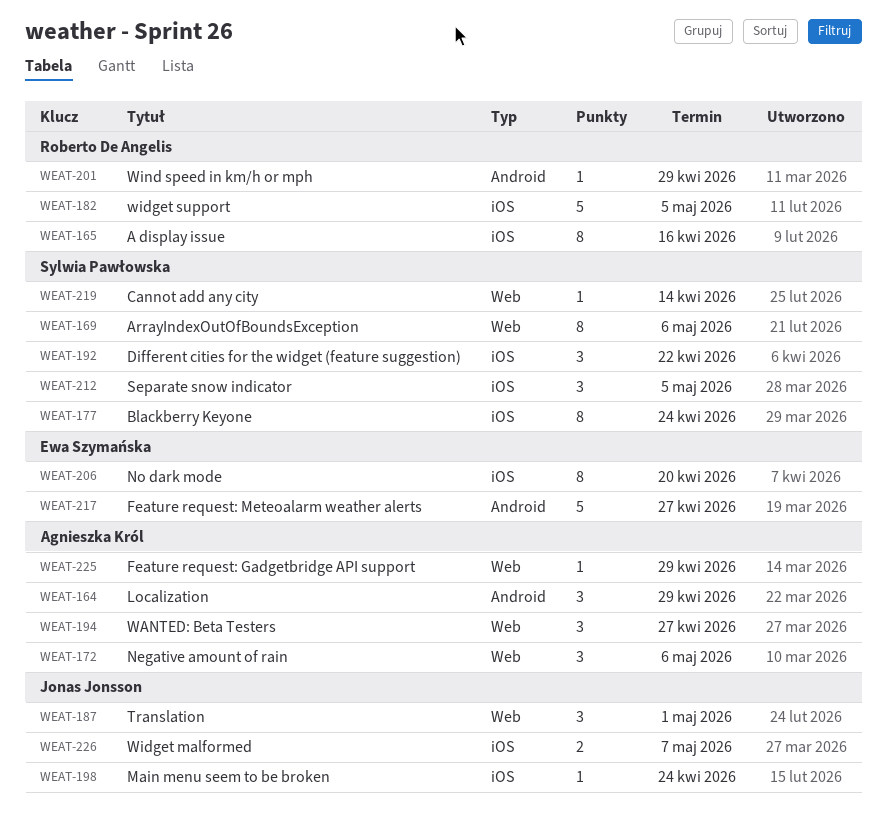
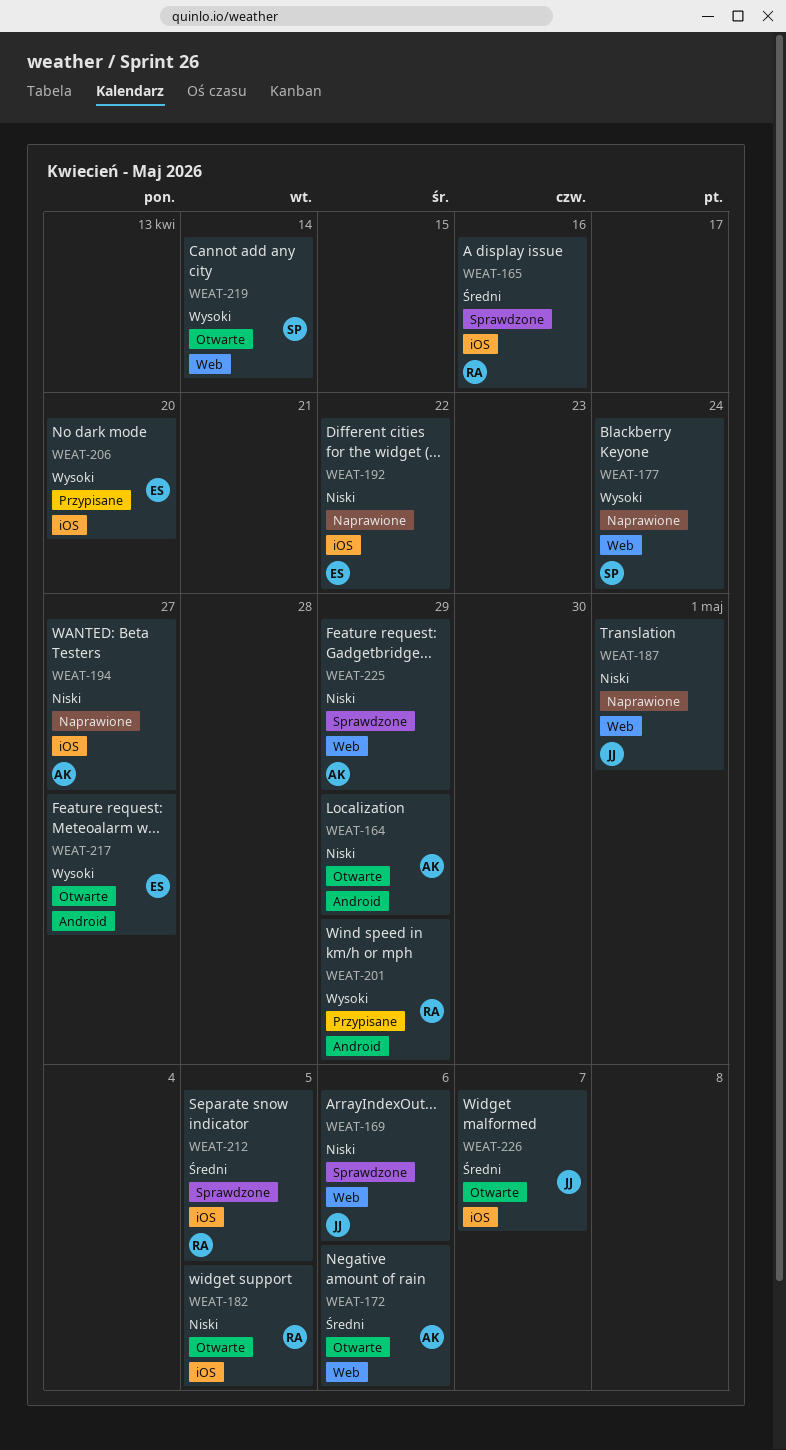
WEAT-169, owner: Sylwia Pawłowska -> Jonas Jonsson
WEAT-177, label: iOS -> Web
WEAT-192, owner: Sylwia Pawłowska -> Ewa Szymańska
WEAT-194, label: Web -> iOS
WEAT-198: present -> none
WEAT-212, owner: Sylwia Pawłowska -> Roberto De Angelis

